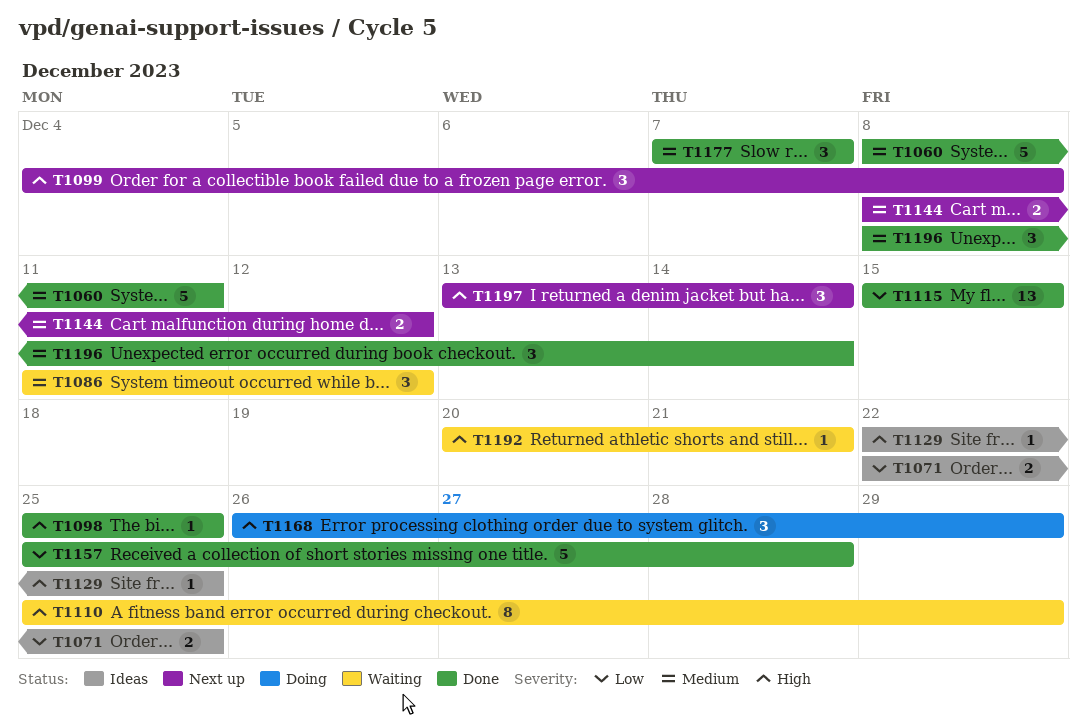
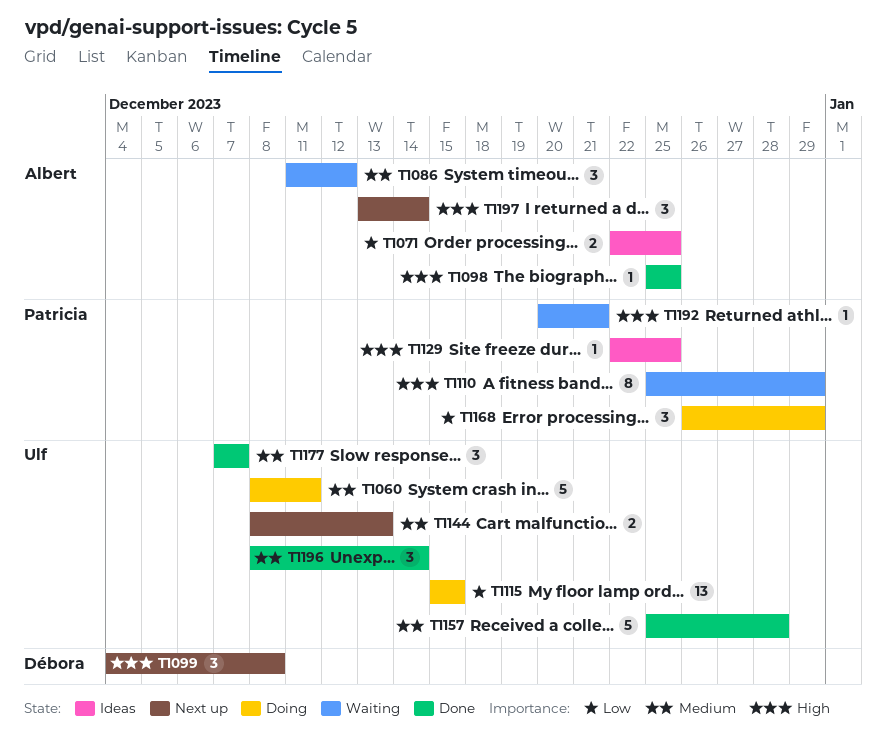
T1060, status: Done -> Doing
T1115, status: Done -> Doing
T1144, due: Dec 12 -> Dec 13
T1157, priority: Low -> Medium
T1168, priority: High -> Low

